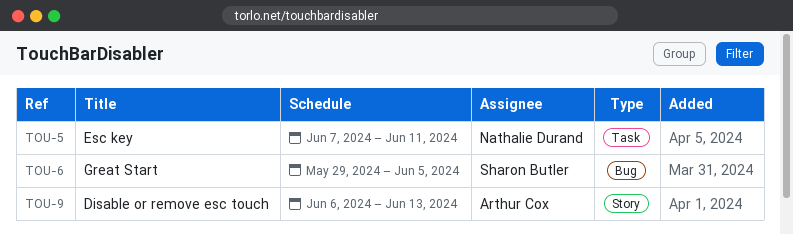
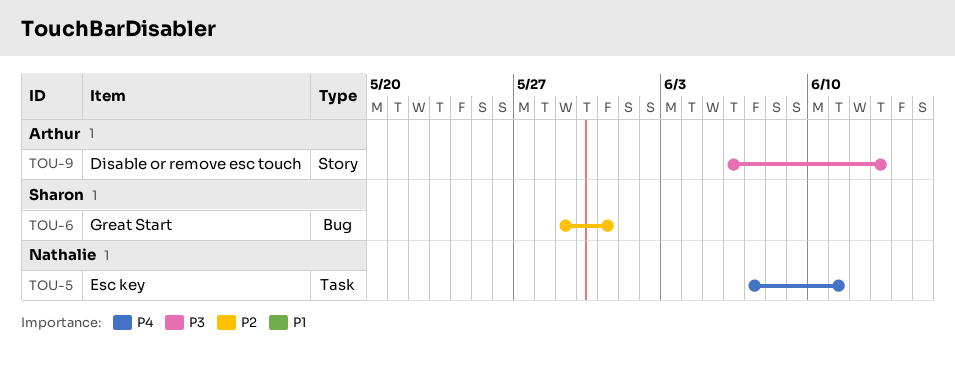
TOU-6, due: Jun 5 -> May 31

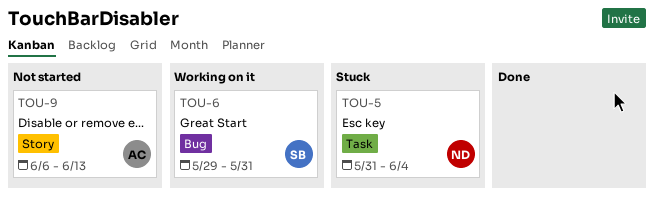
TOU-5, start: Jun 7 -> May 31
TOU-5, due: Jun 11 -> Jun 4

